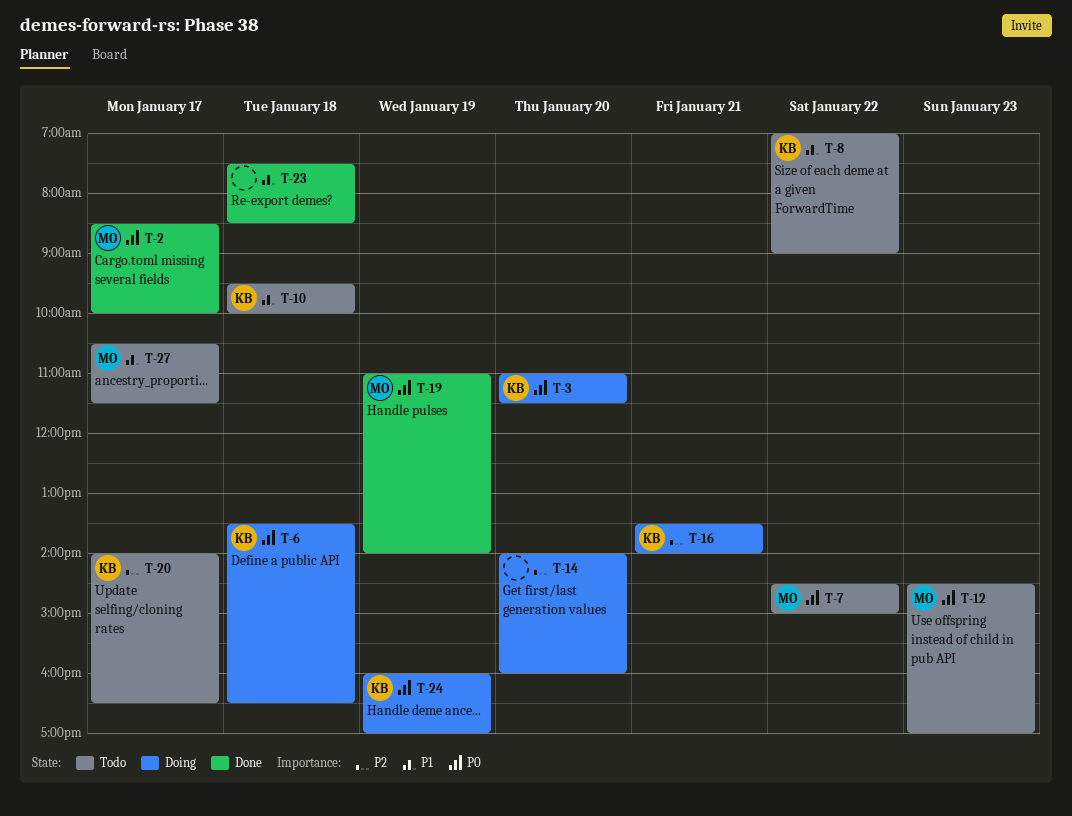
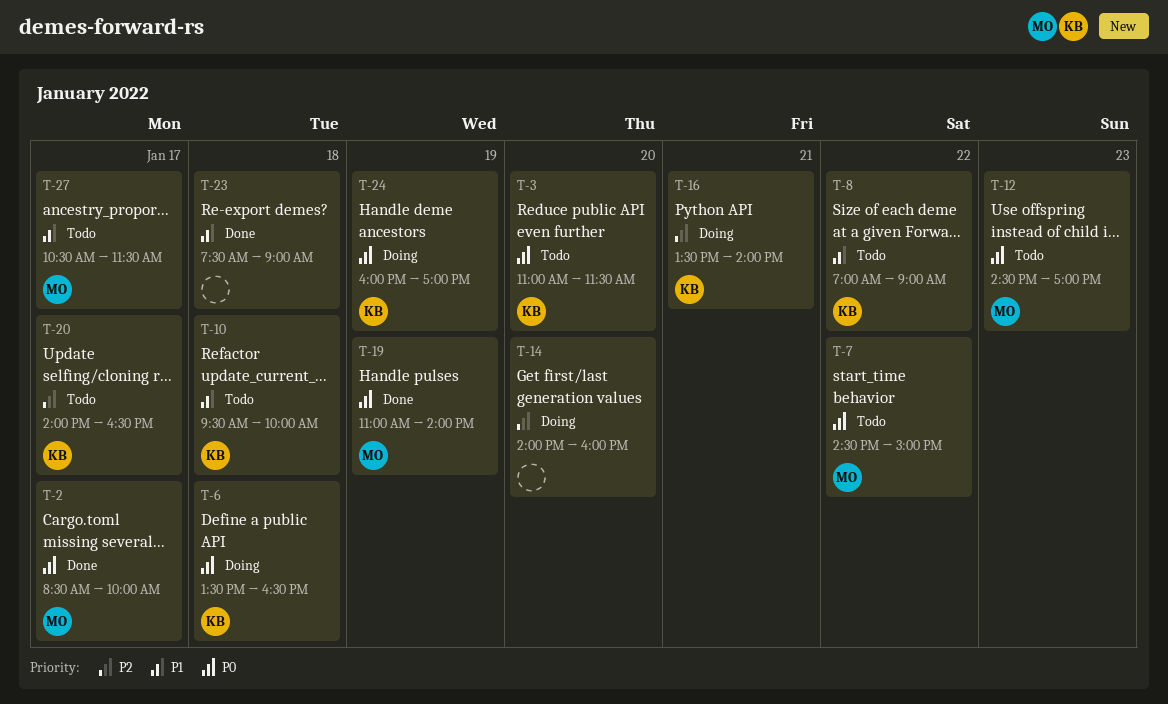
T-3, status: Doing -> Todo
T-23, ends: 08:30 -> 09:00

